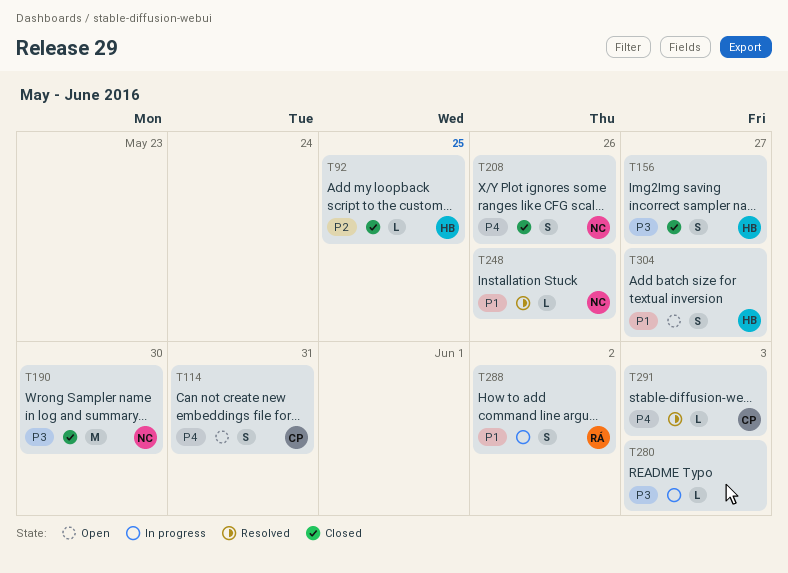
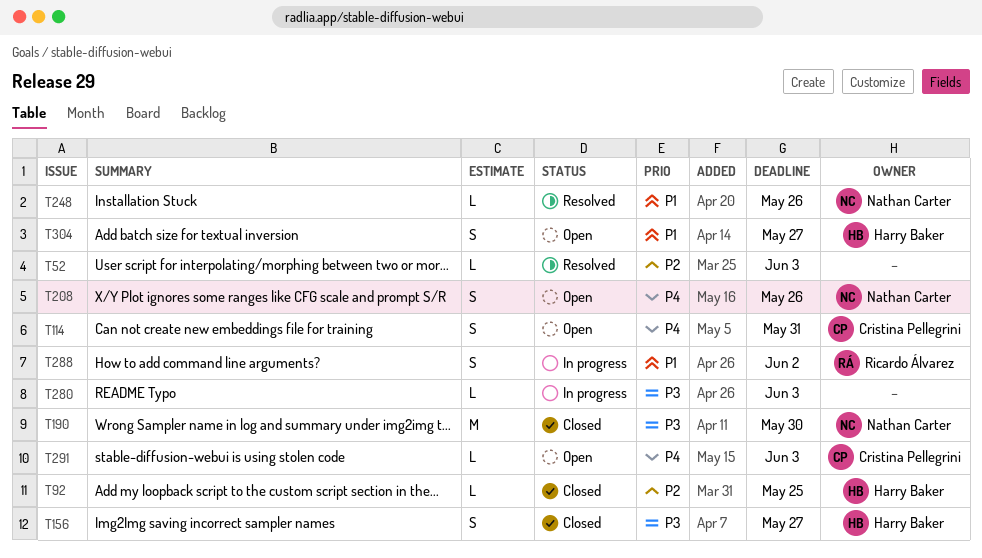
T52: none -> present
T208, status: Closed -> Open
T291, status: Resolved -> Open

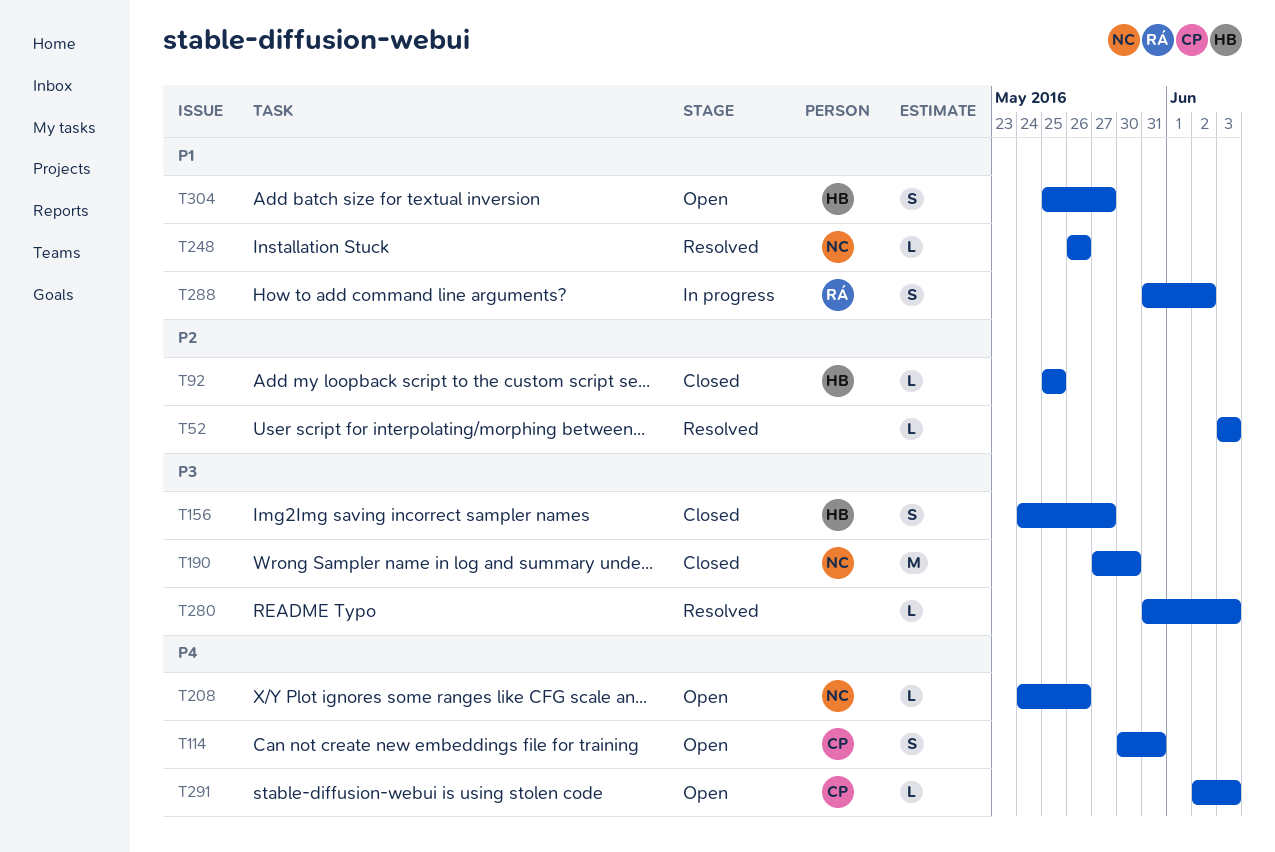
T208, estimate: S -> L
T280, status: In progress -> Resolved

